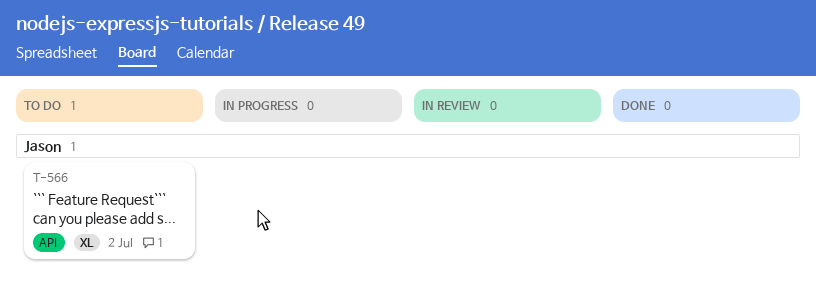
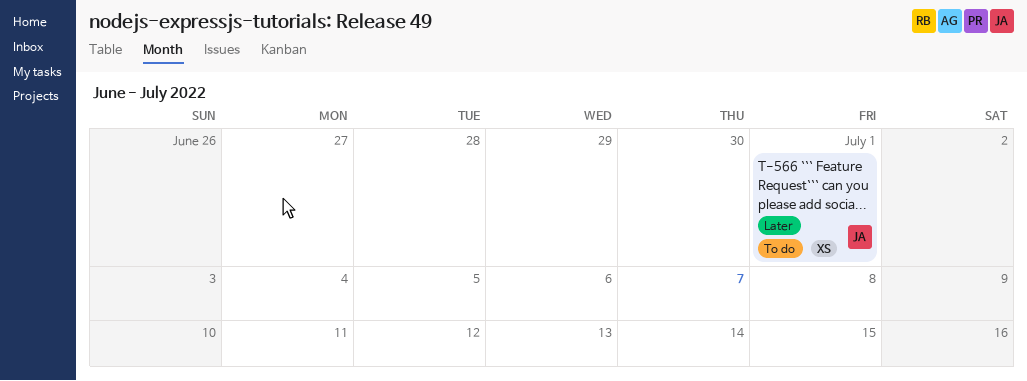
T-566, estimate: XL -> XS
T-566, due: Jul 2 -> Jul 1

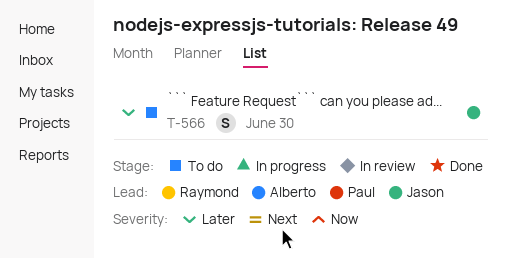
T-566, estimate: XS -> S
T-566, due: Jul 1 -> Jun 30

